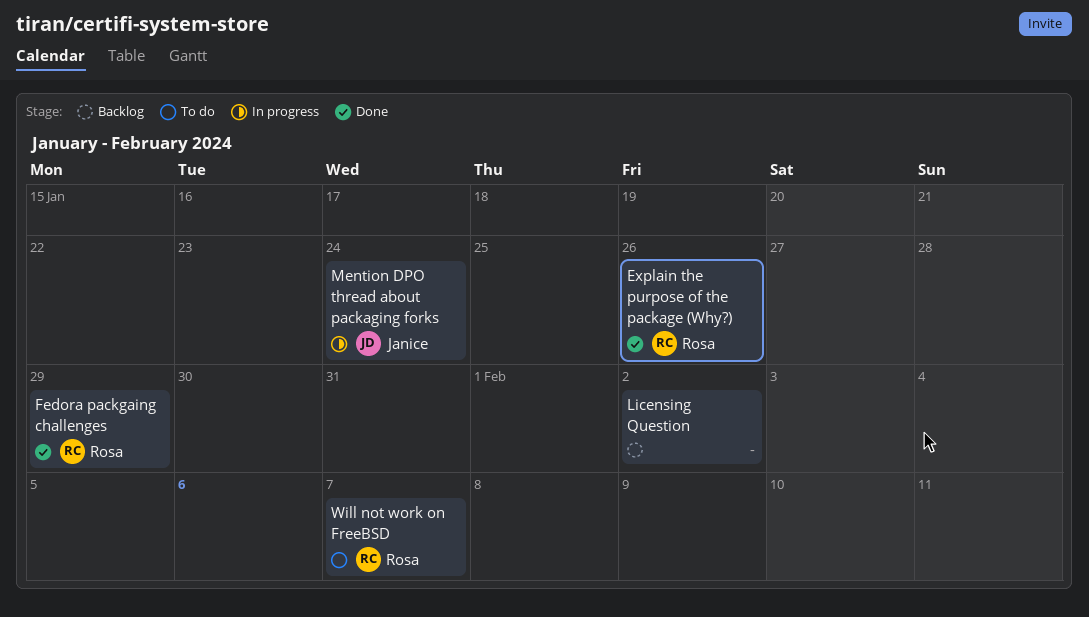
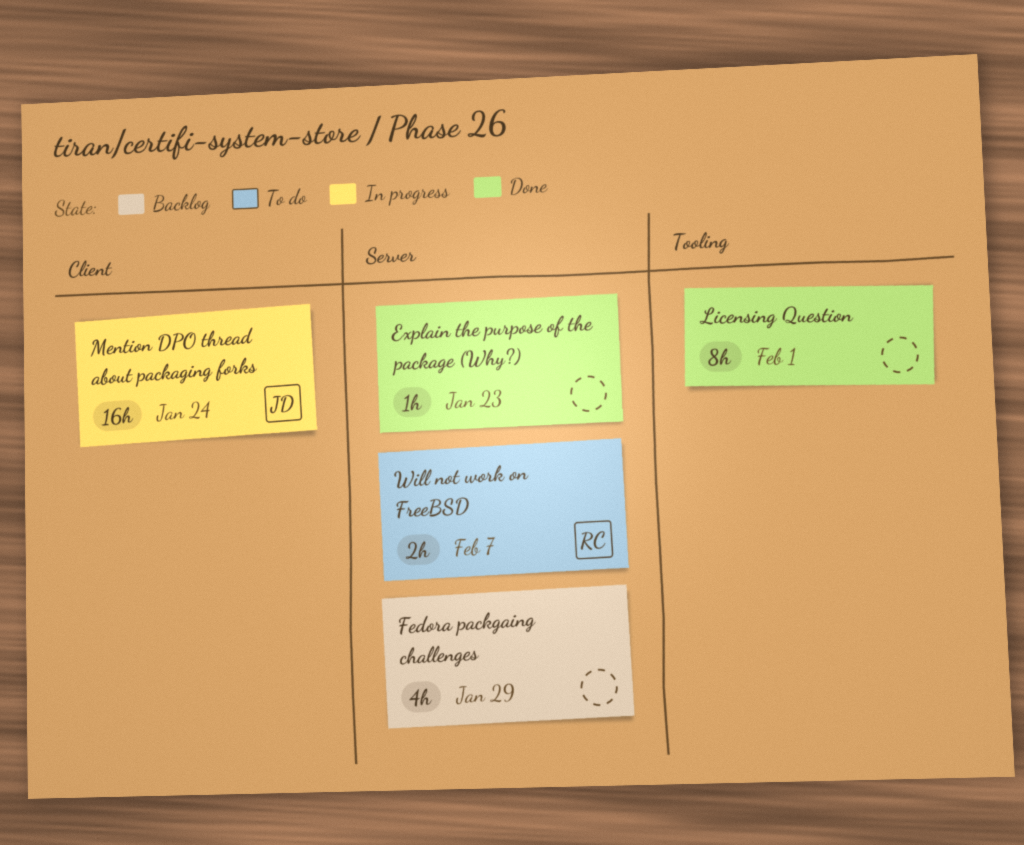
Explain the purpose of the package (Why?), owner: Rosa -> none
Explain the purpose of the package (Why?), due: Jan 26 -> Jan 23
Fedora packgaing challenges, status: Done -> Backlog
Fedora packgaing challenges, owner: Rosa -> none
Licensing Question, status: Backlog -> Done
Licensing Question, due: Feb 2 -> Feb 1

